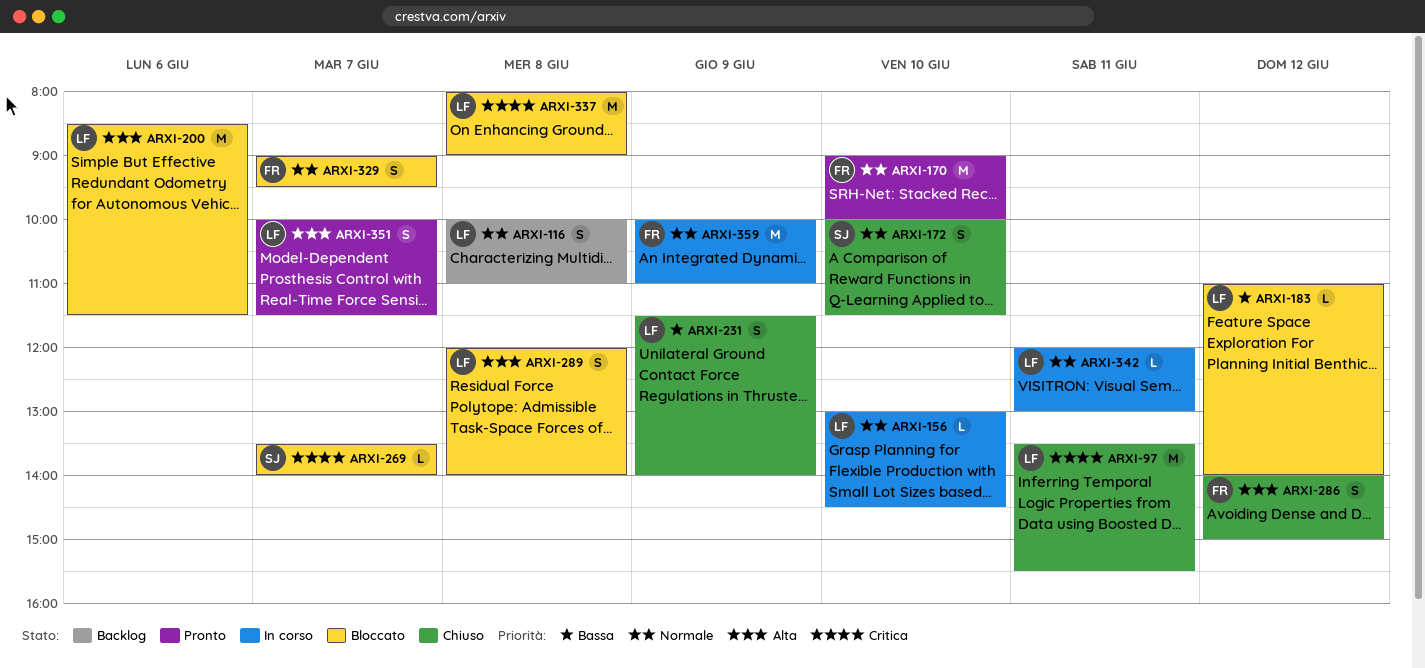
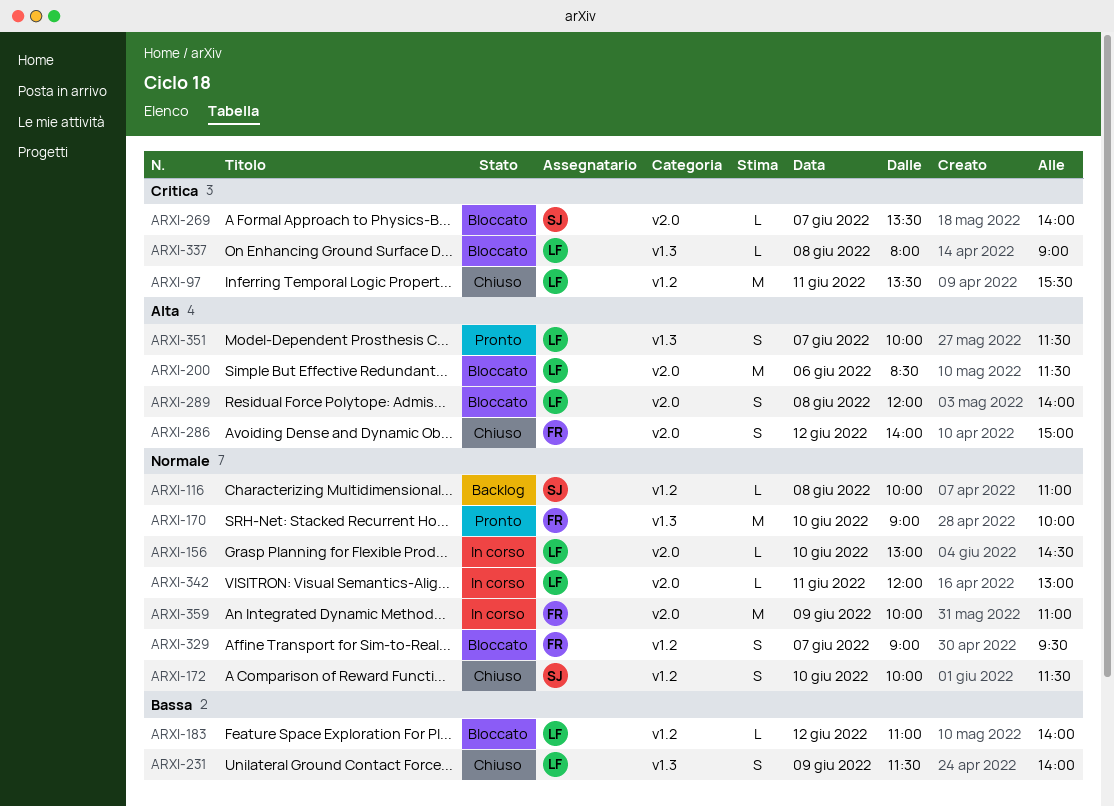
ARXI-116, owner: LF -> SJ
ARXI-116, estimate: S -> L
ARXI-337, estimate: M -> L

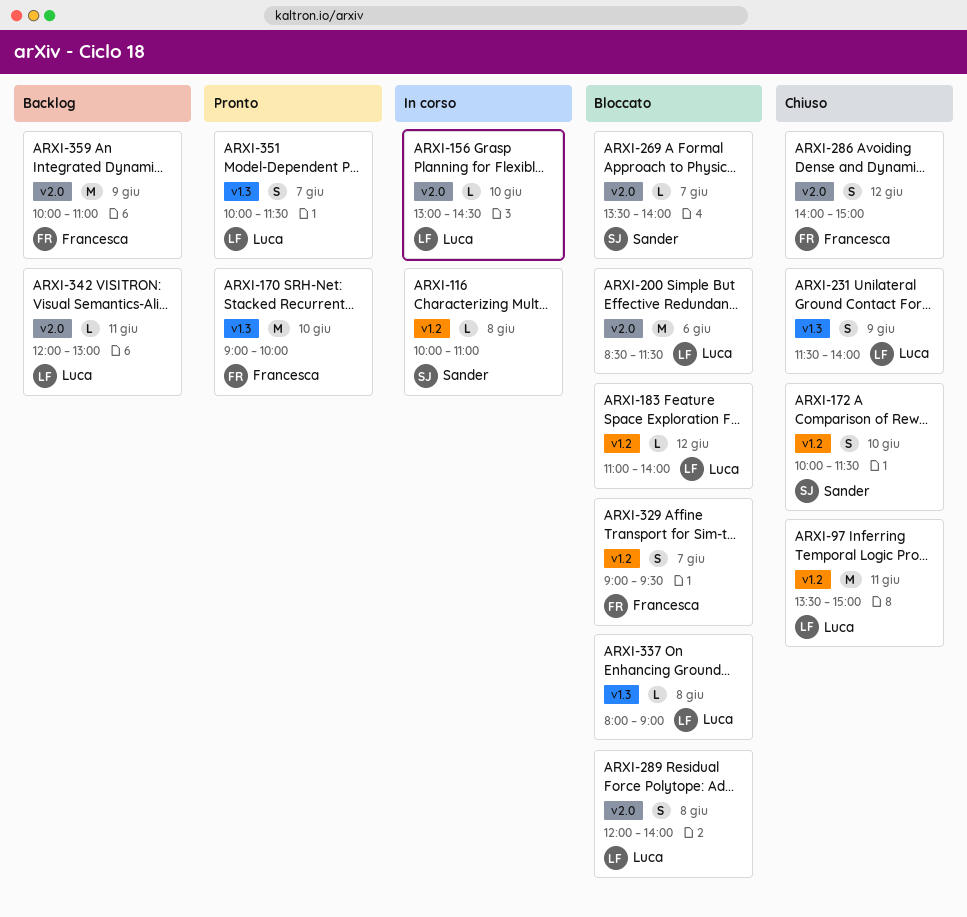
ARXI-97, ends: 15:30 -> 15:00
ARXI-116, status: Backlog -> In corso
ARXI-342, status: In corso -> Backlog
ARXI-359, status: In corso -> Backlog

